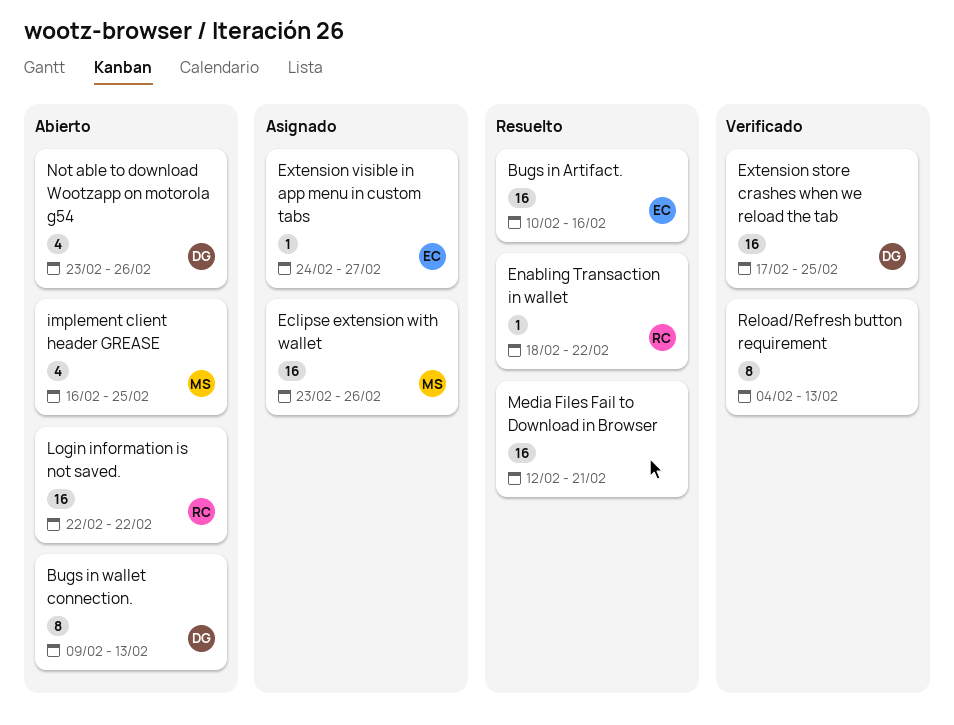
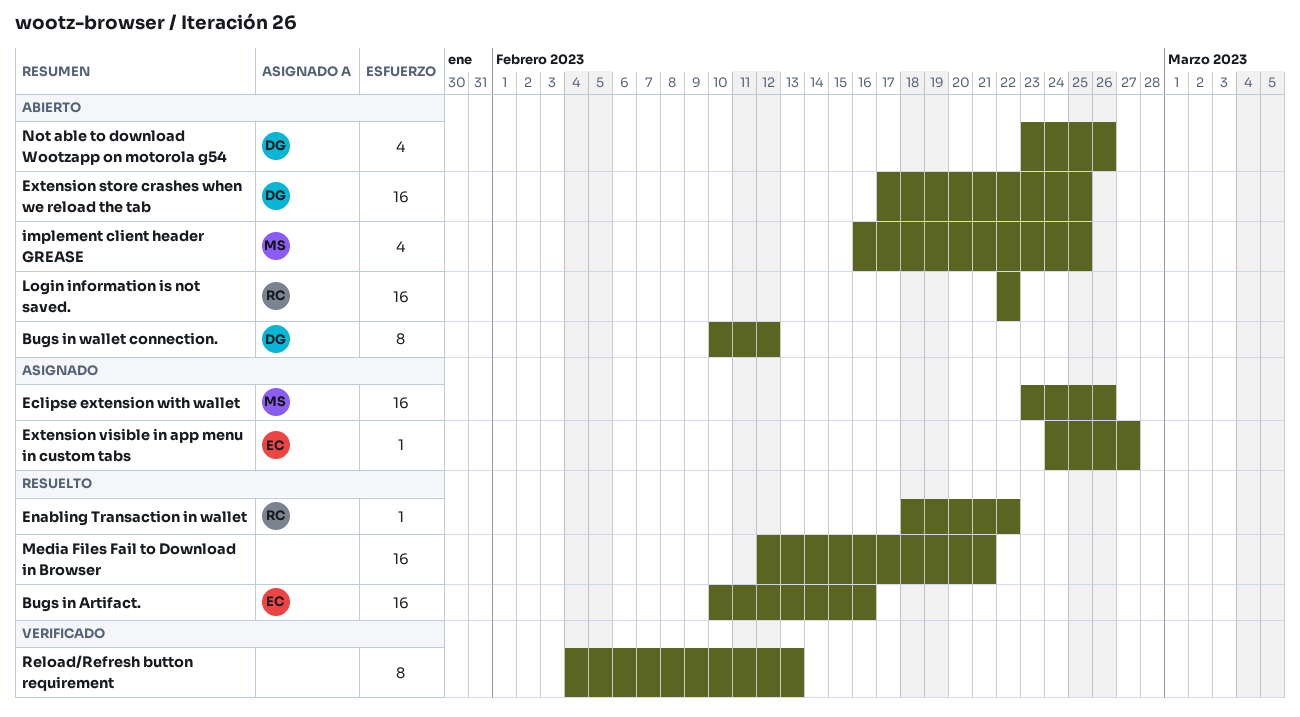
Bugs in wallet connection., start: Feb 9 -> Feb 10
Bugs in wallet connection., due: Feb 13 -> Feb 12
Extension store crashes when we reload the tab, status: Verificado -> Abierto

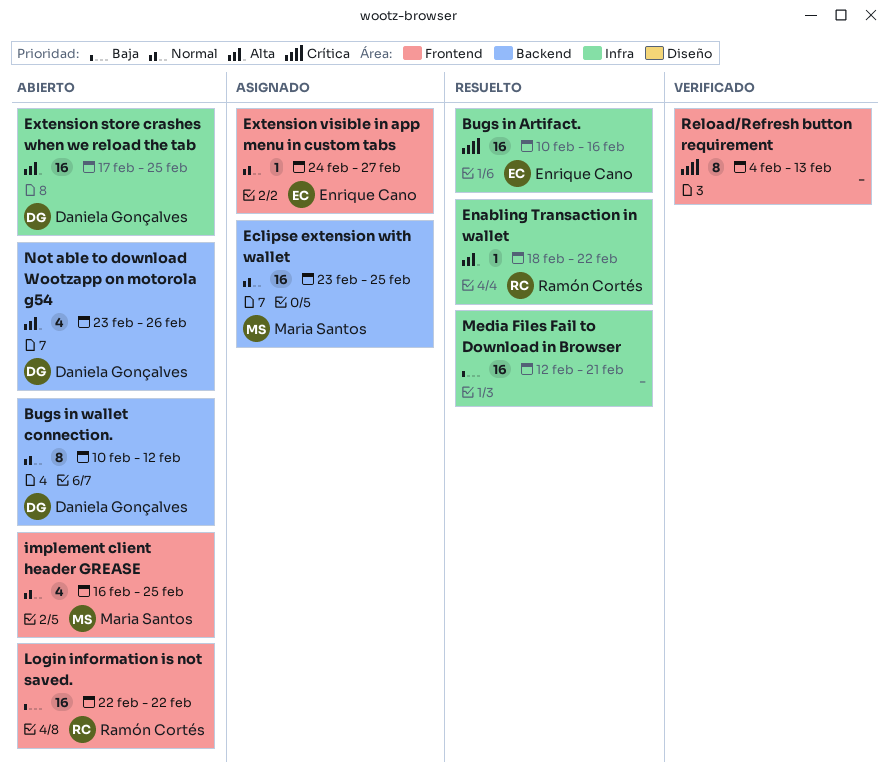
Eclipse extension with wallet, due: Feb 26 -> Feb 25

